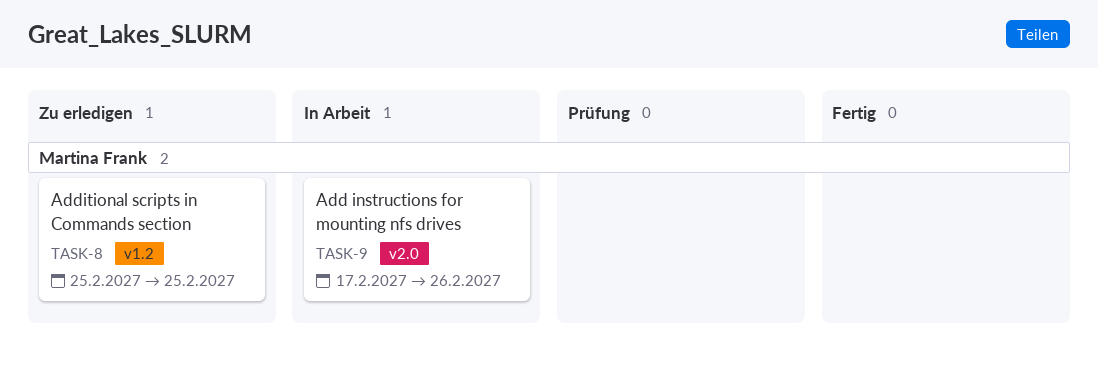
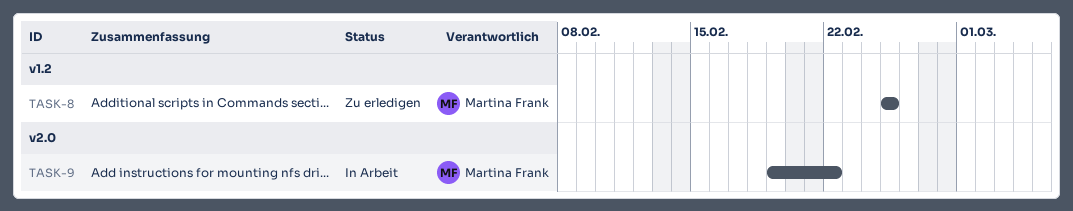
TASK-9, start: Feb 17 -> Feb 19
TASK-9, due: Feb 26 -> Feb 22

